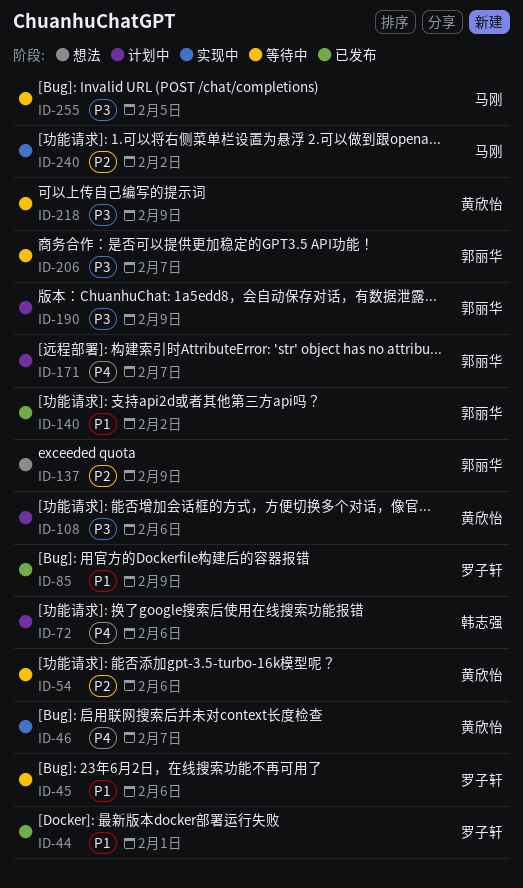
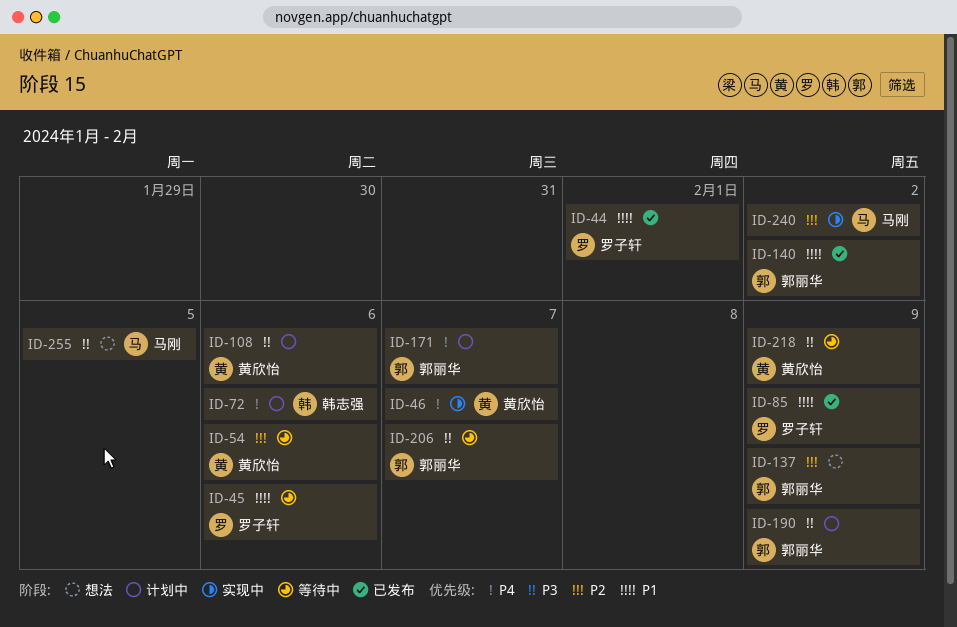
ID-255, status: 等待中 -> 想法

